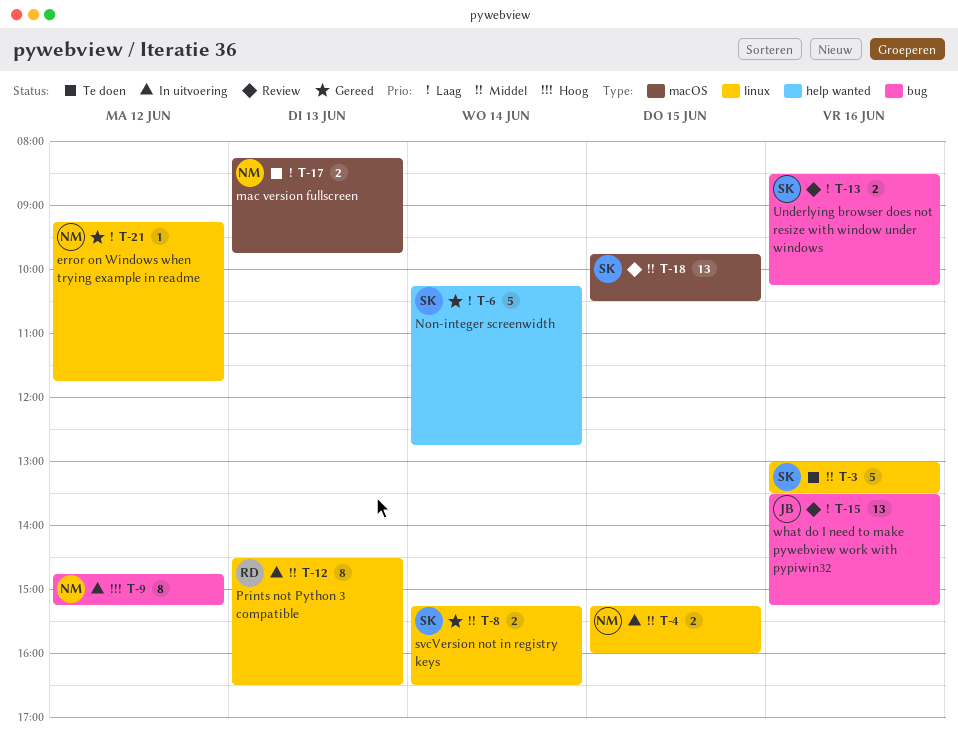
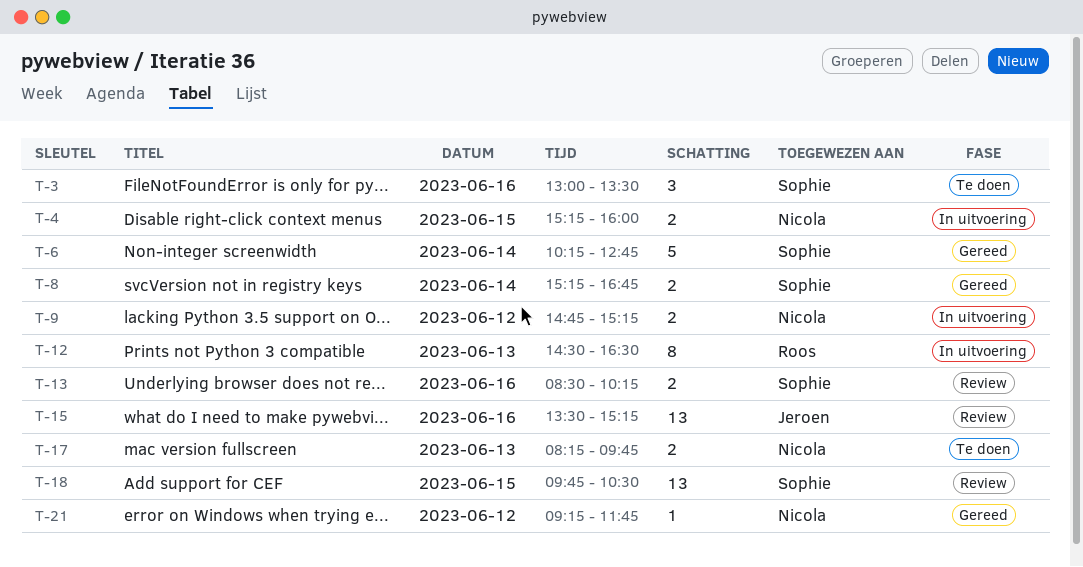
T-3, estimate: 5 -> 3
T-8, ends: 16:30 -> 16:45
T-9, estimate: 8 -> 2

